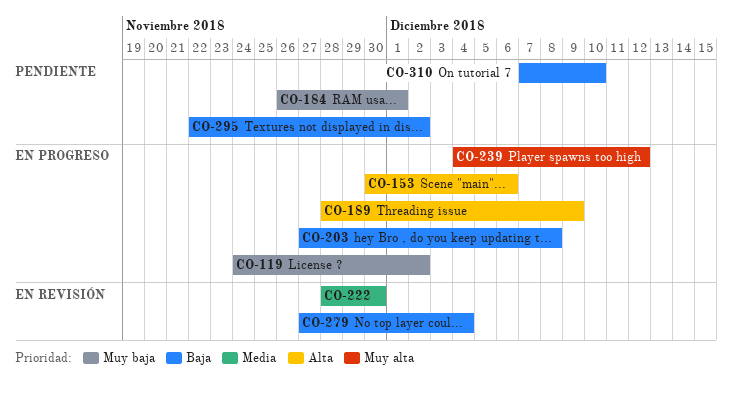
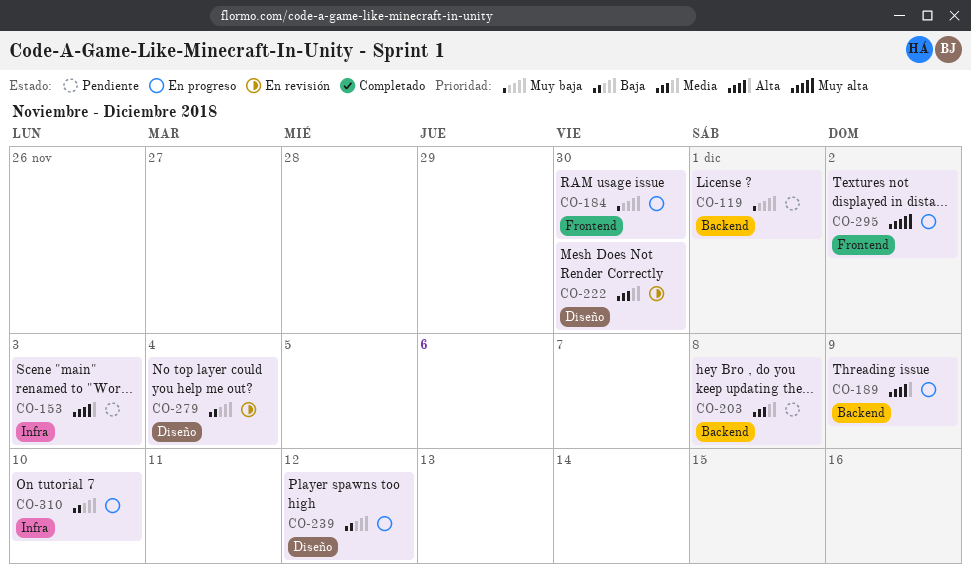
CO-119, status: En progreso -> Pendiente
CO-119, due: Dec 2 -> Dec 1
CO-153, status: En progreso -> Pendiente
CO-153, due: Dec 6 -> Dec 3
CO-184, status: Pendiente -> En progreso
CO-184, due: Dec 1 -> Nov 30
CO-203, status: En progreso -> Pendiente
CO-203, priority: Baja -> Media
CO-239, priority: Muy alta -> Baja
CO-295, status: Pendiente -> En progreso
CO-295, priority: Baja -> Muy alta
CO-310, status: Pendiente -> En progreso

